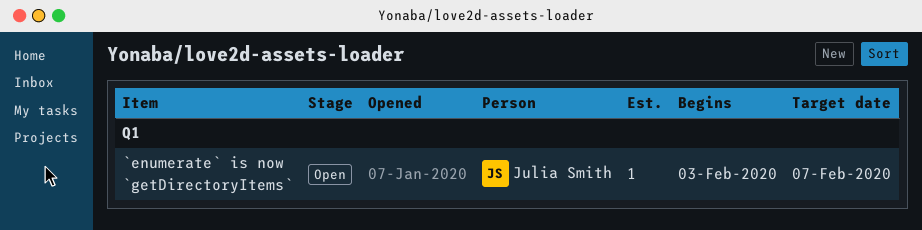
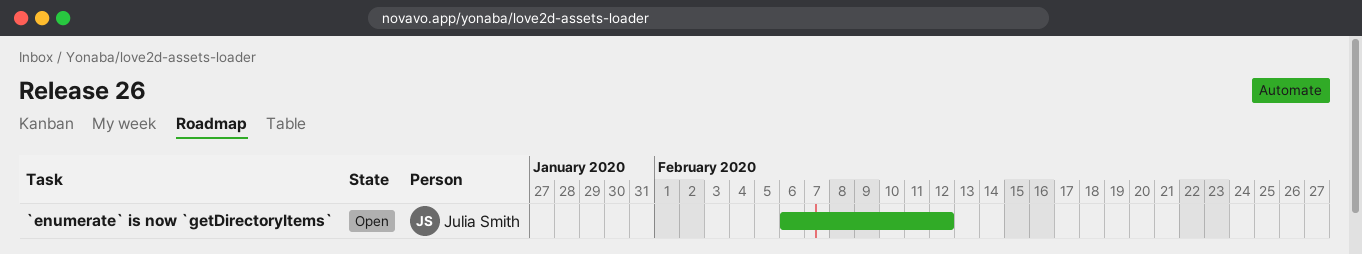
`enumerate` is now `getDirectoryItems`, start: Feb 3 -> Feb 6
`enumerate` is now `getDirectoryItems`, due: Feb 7 -> Feb 12

